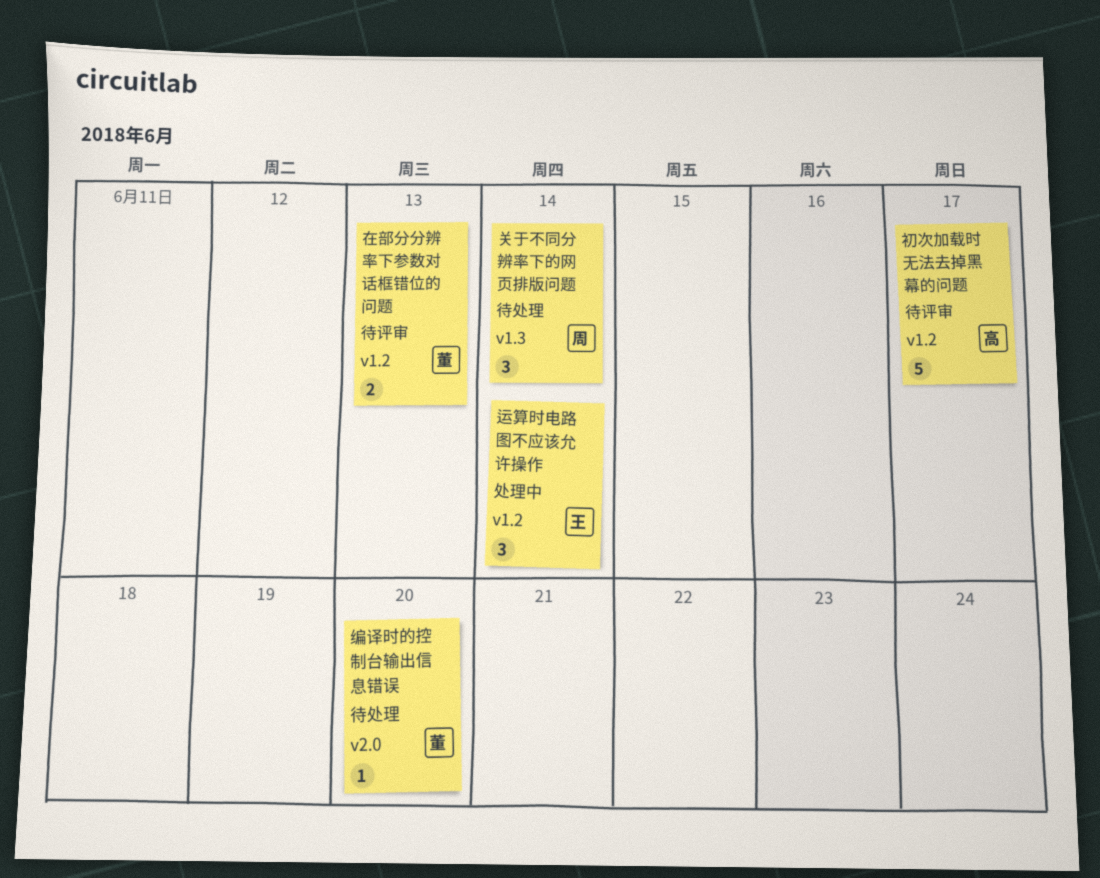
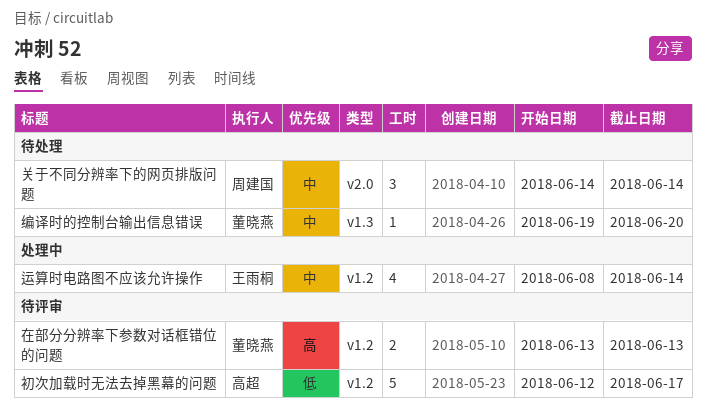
关于不同分辨率下的网页排版问题, label: v1.3 -> v2.0
编译时的控制台输出信息错误, label: v2.0 -> v1.3
运算时电路图不应该允许操作, estimate: 3 -> 4

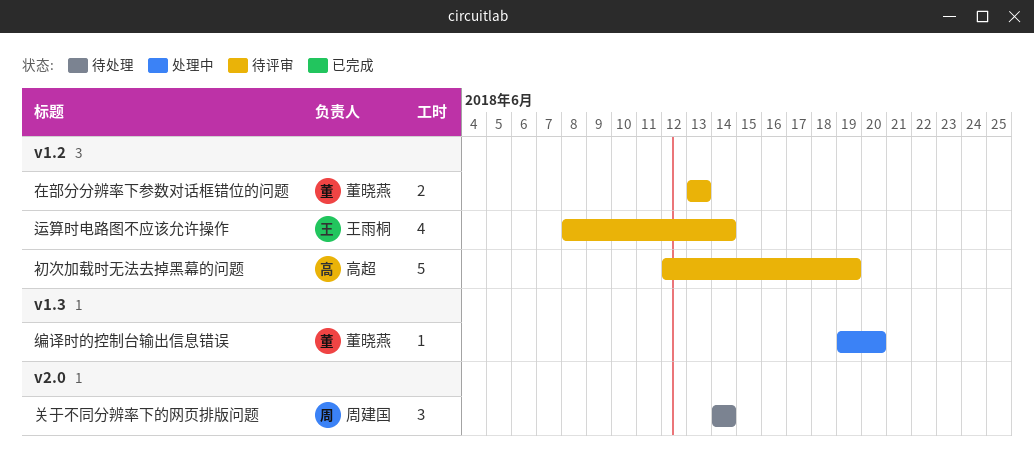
初次加载时无法去掉黑幕的问题, due: Jun 17 -> Jun 19
编译时的控制台输出信息错误, status: 待处理 -> 处理中
运算时电路图不应该允许操作, status: 处理中 -> 待评审

